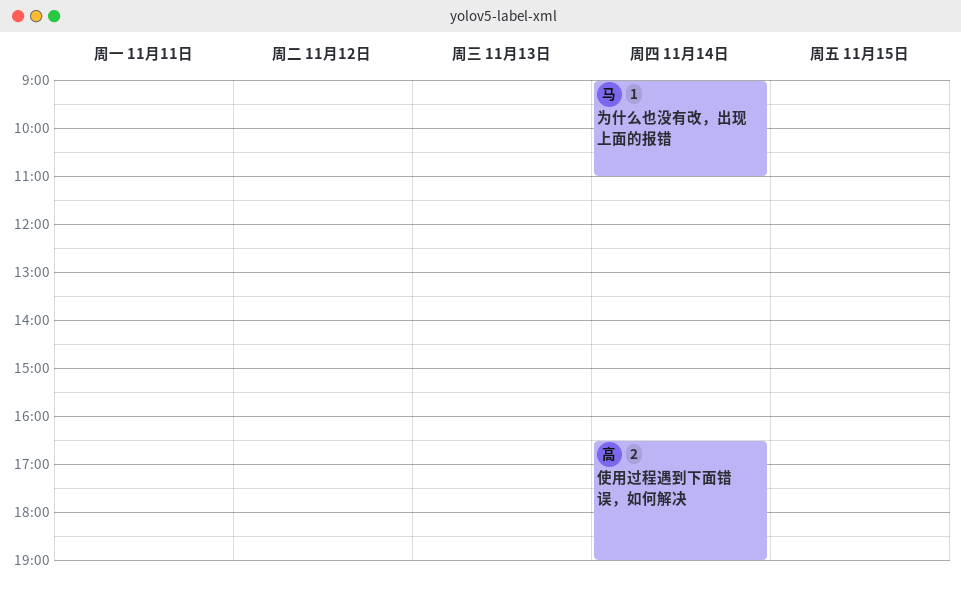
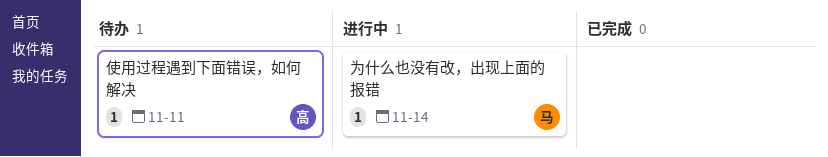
使用过程遇到下面错误，如何解决, estimate: 2 -> 1
使用过程遇到下面错误，如何解决, day: Nov 14 -> Nov 11

